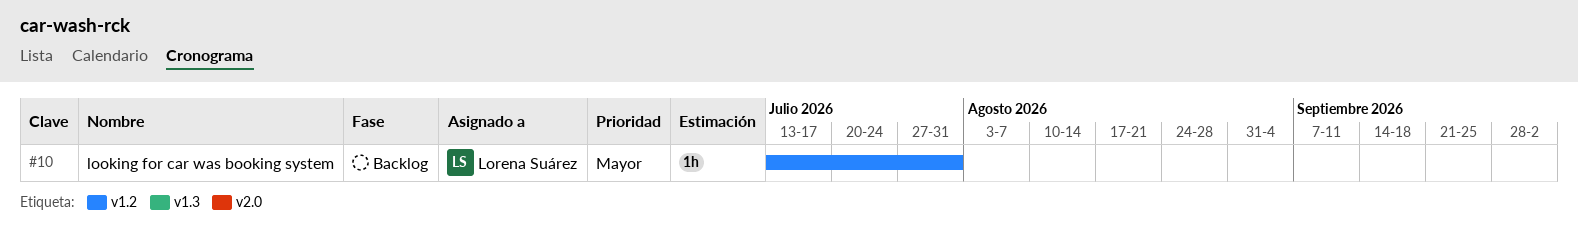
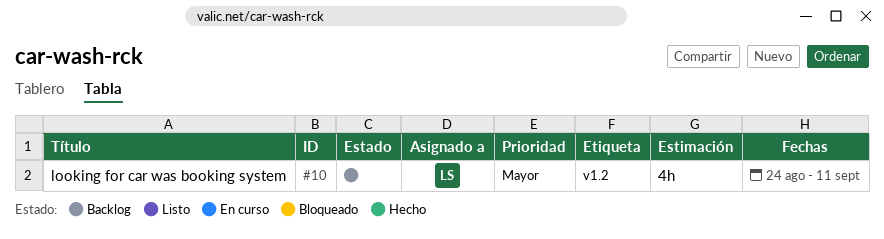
#10, estimate: 1h -> 4h
#10, start: Jul 13 -> Aug 24
#10, due: Jul 31 -> Sep 11

